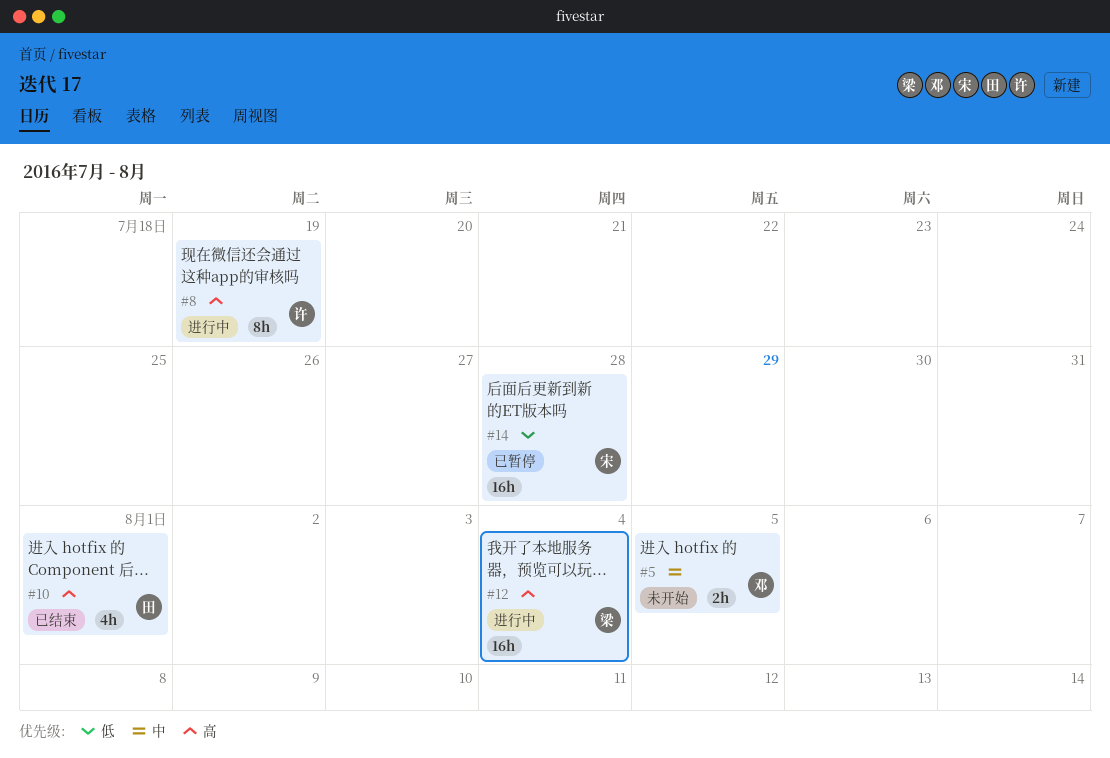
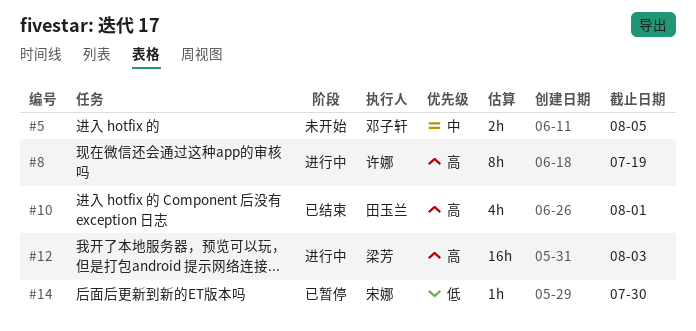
#12, due: Aug 4 -> Aug 3
#14, estimate: 16h -> 1h
#14, due: Jul 28 -> Jul 30

